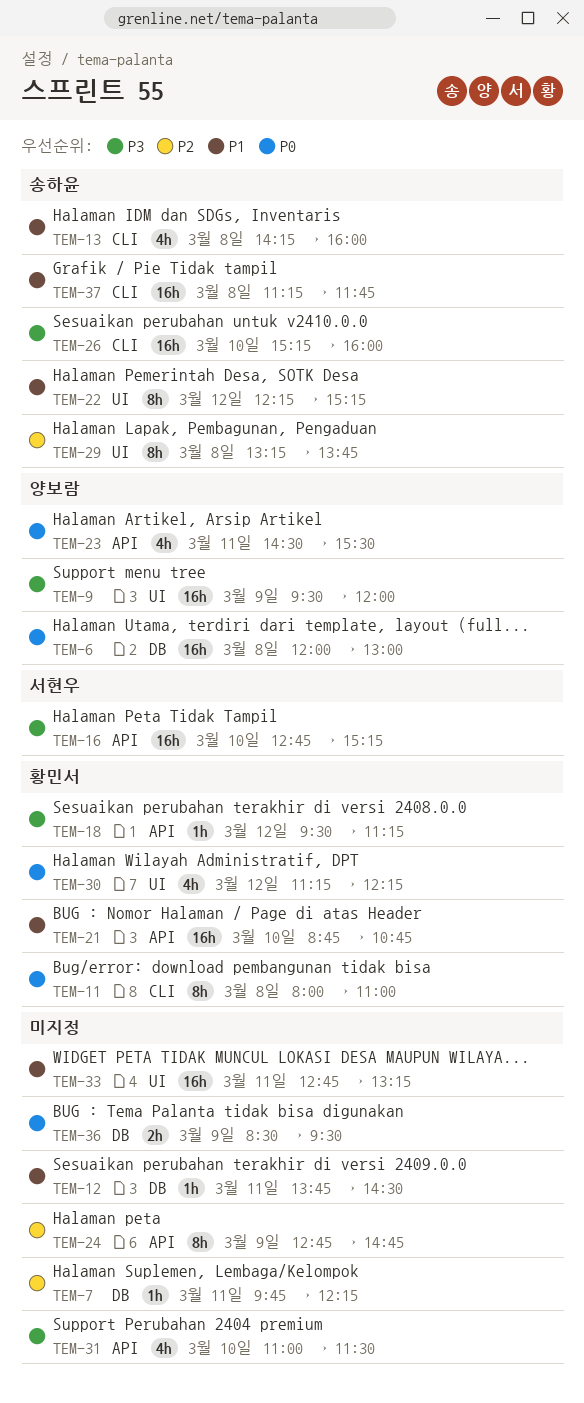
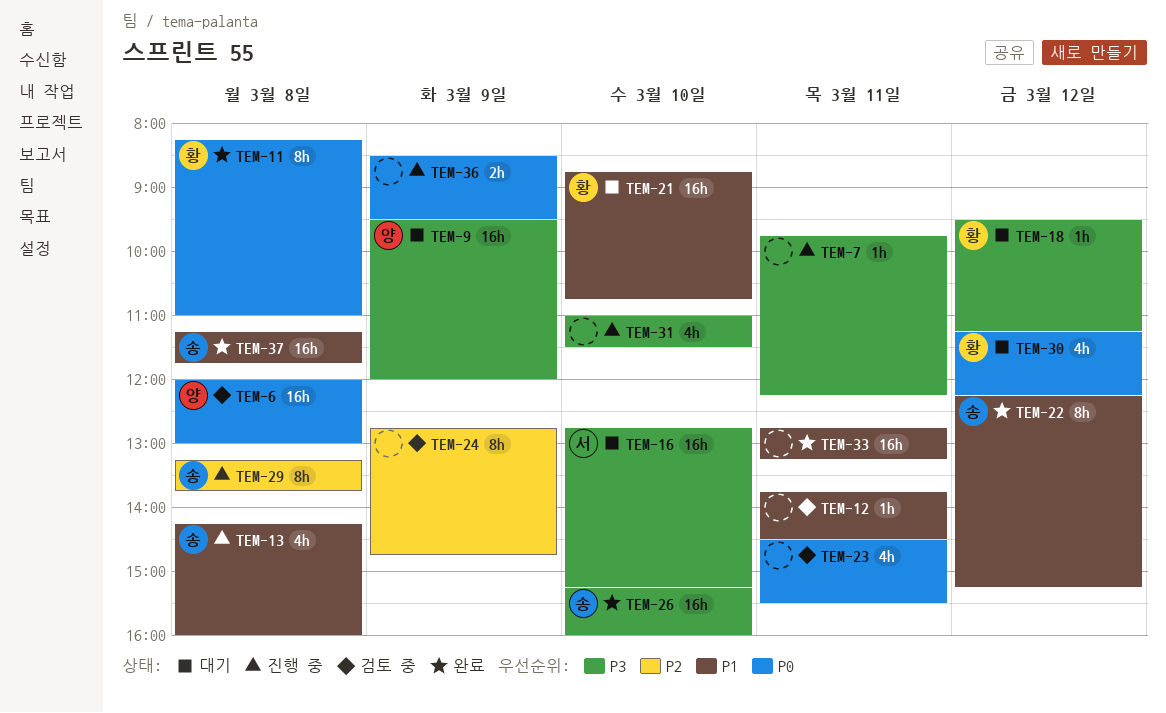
TEM-7, priority: P2 -> P3
TEM-11, begins: 08:00 -> 08:15
TEM-23, owner: 양보람 -> none

